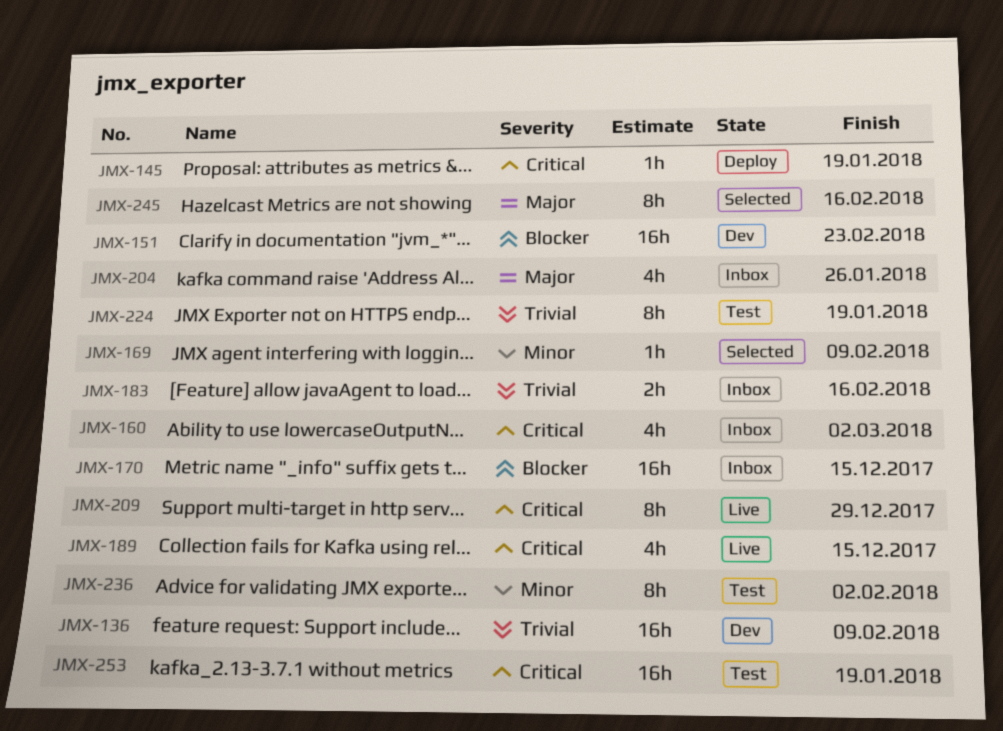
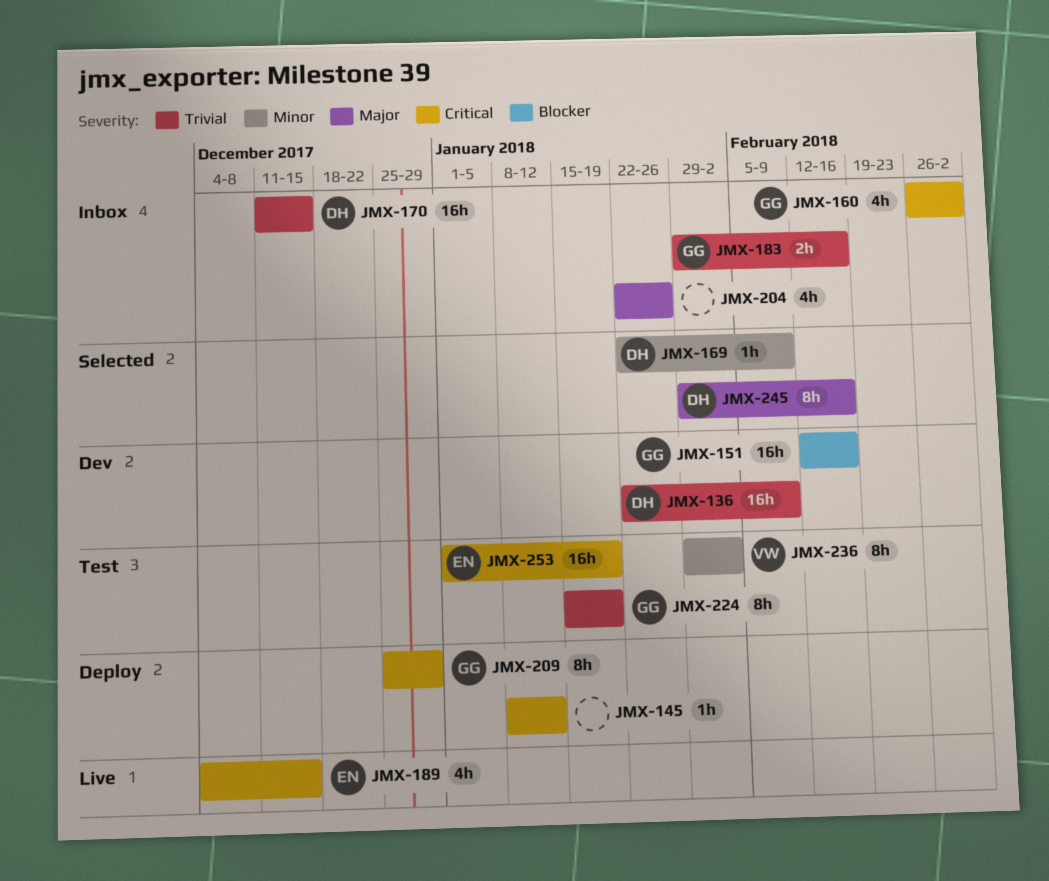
JMX-145, due: Jan 19 -> Jan 12
JMX-151, due: Feb 23 -> Feb 16
JMX-170, priority: Blocker -> Trivial
JMX-209, status: Live -> Deploy

